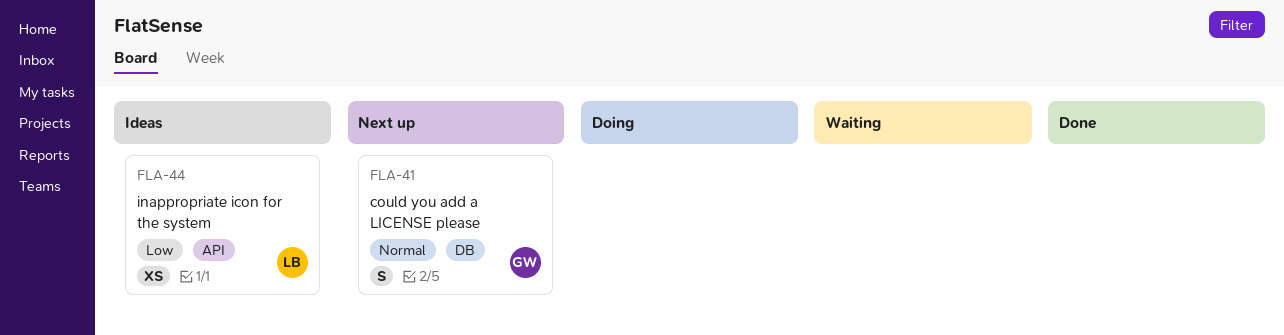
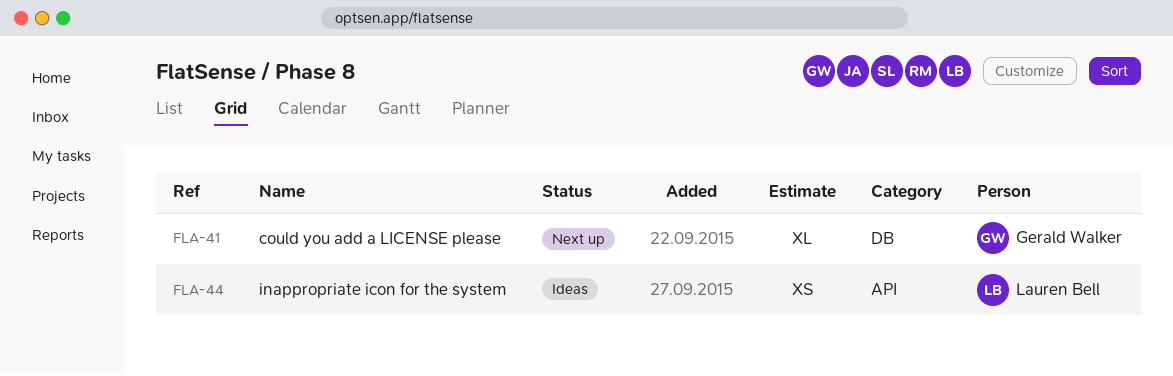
FLA-41, estimate: S -> XL

